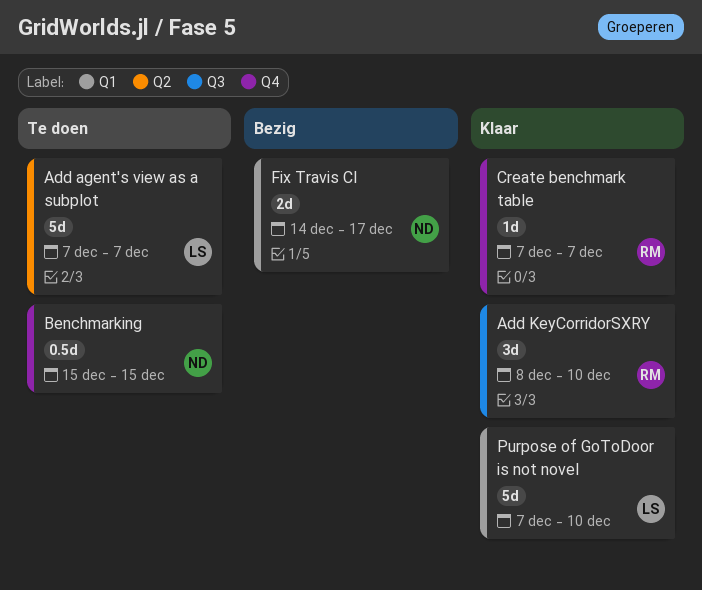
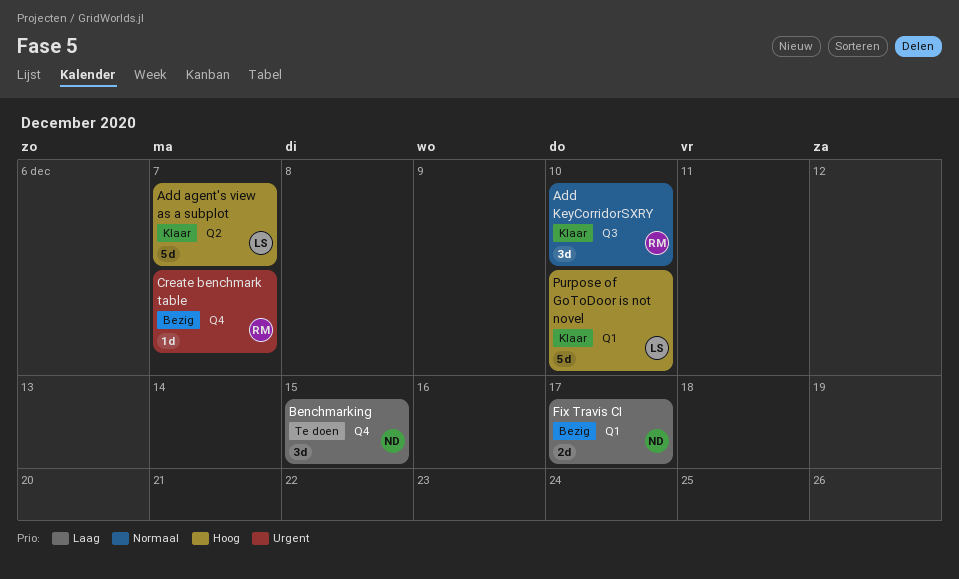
Add agent's view as a subplot, status: Te doen -> Klaar
Benchmarking, estimate: 0.5d -> 3d
Create benchmark table, status: Klaar -> Bezig

